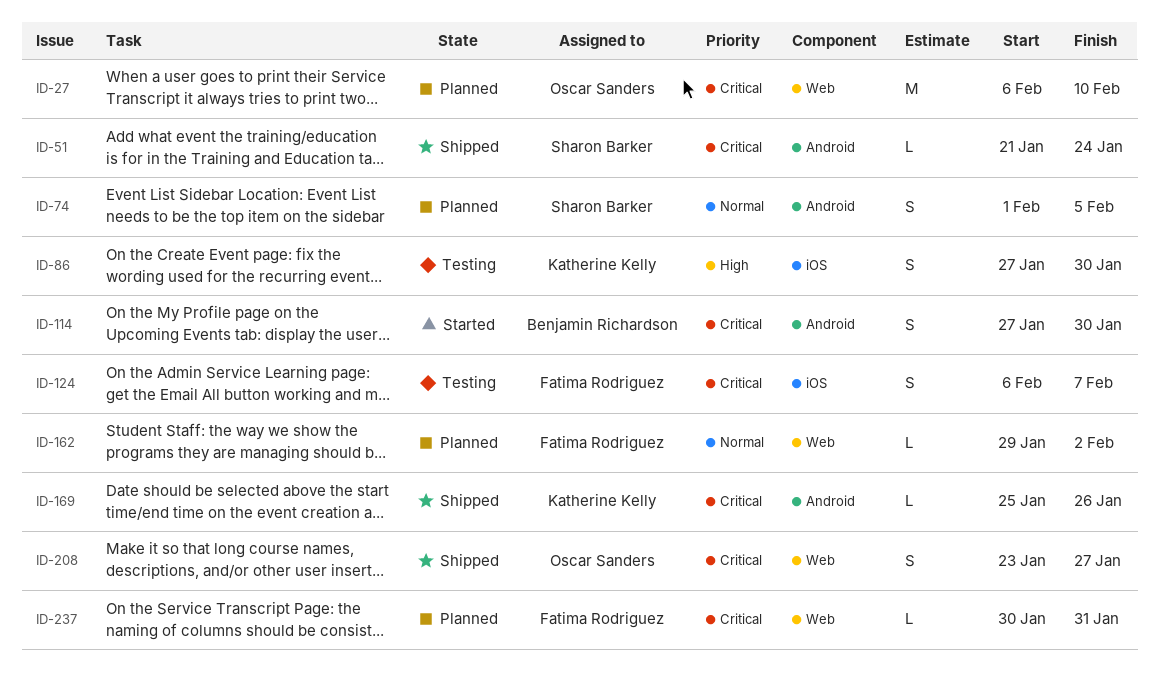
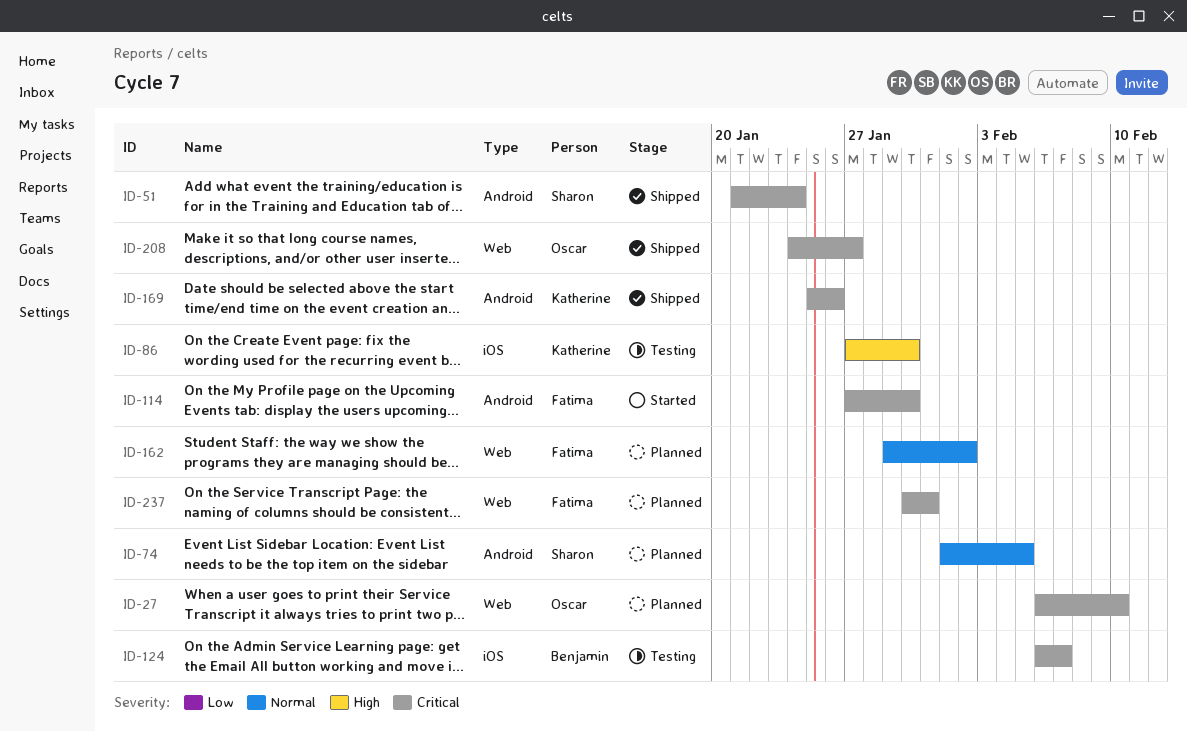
ID-114, owner: Benjamin Richardson -> Fatima Rodriguez
ID-124, owner: Fatima Rodriguez -> Benjamin Richardson
ID-208, start: Jan 23 -> Jan 24

